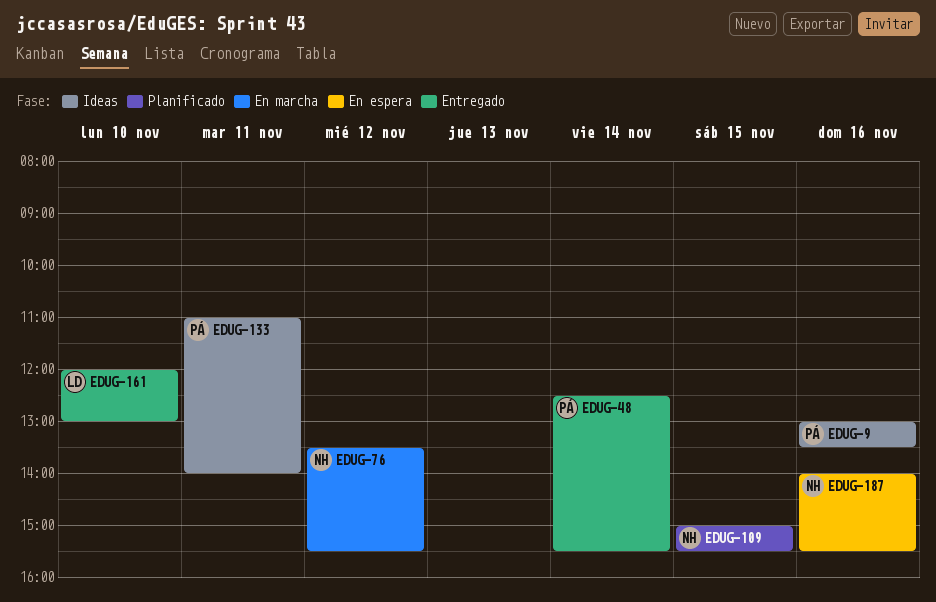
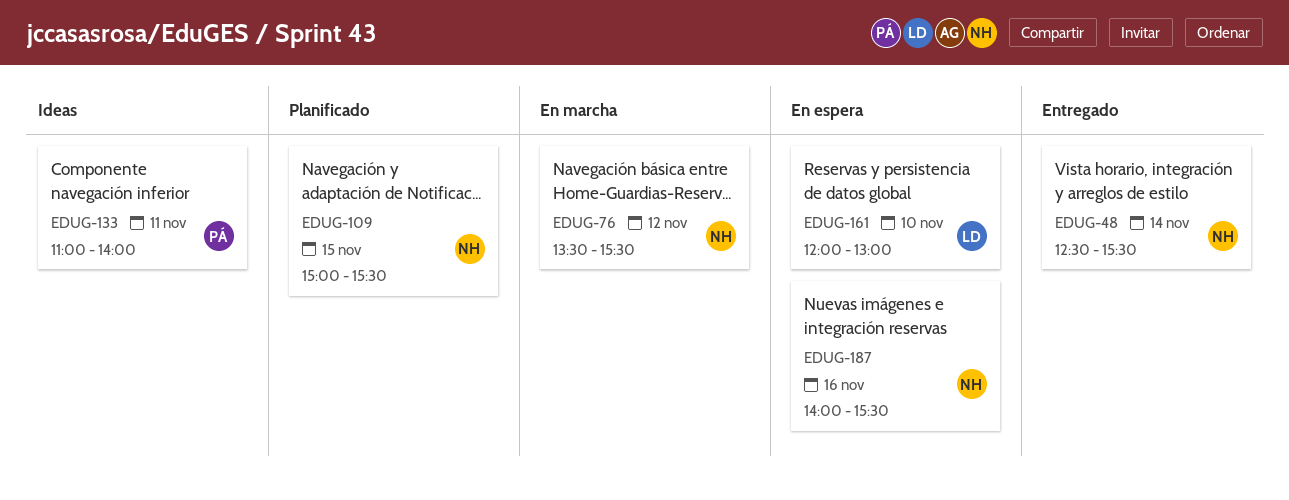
EDUG-9: present -> none
EDUG-48, owner: PÁ -> NH
EDUG-161, status: Entregado -> En espera

